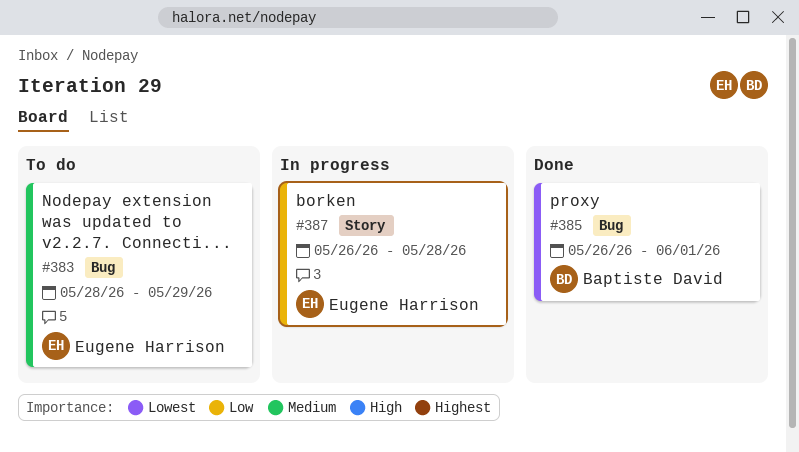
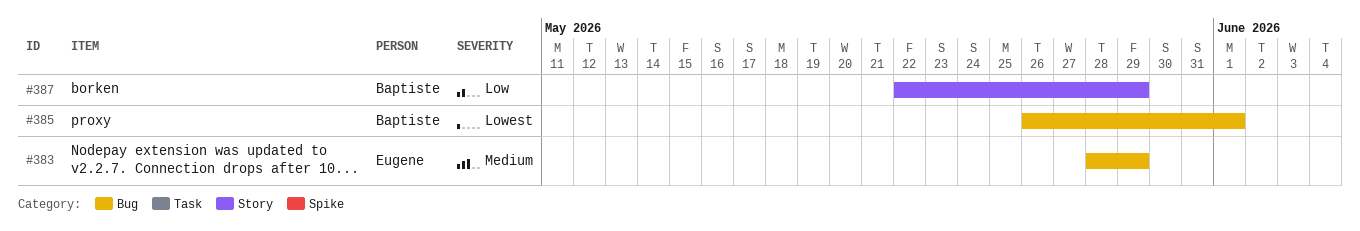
#387, owner: Eugene Harrison -> Baptiste David
#387, start: May 26 -> May 22
#387, due: May 28 -> May 29

